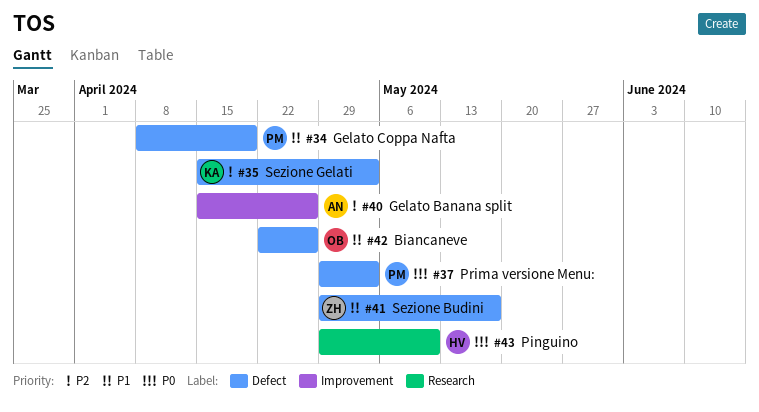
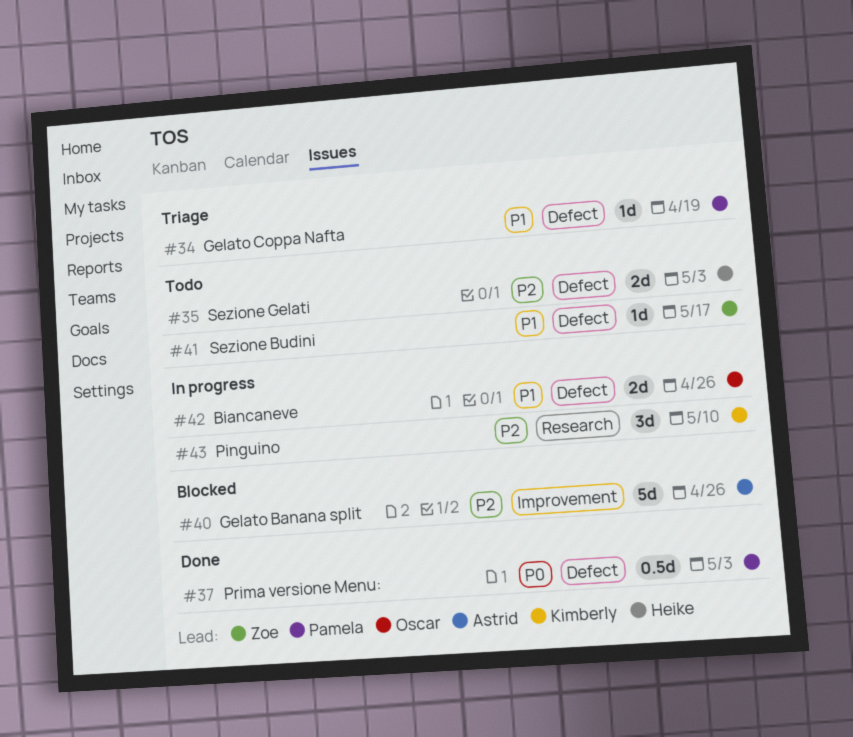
#35, owner: Kimberly -> Heike
#43, owner: Heike -> Kimberly
#43, priority: P0 -> P2

